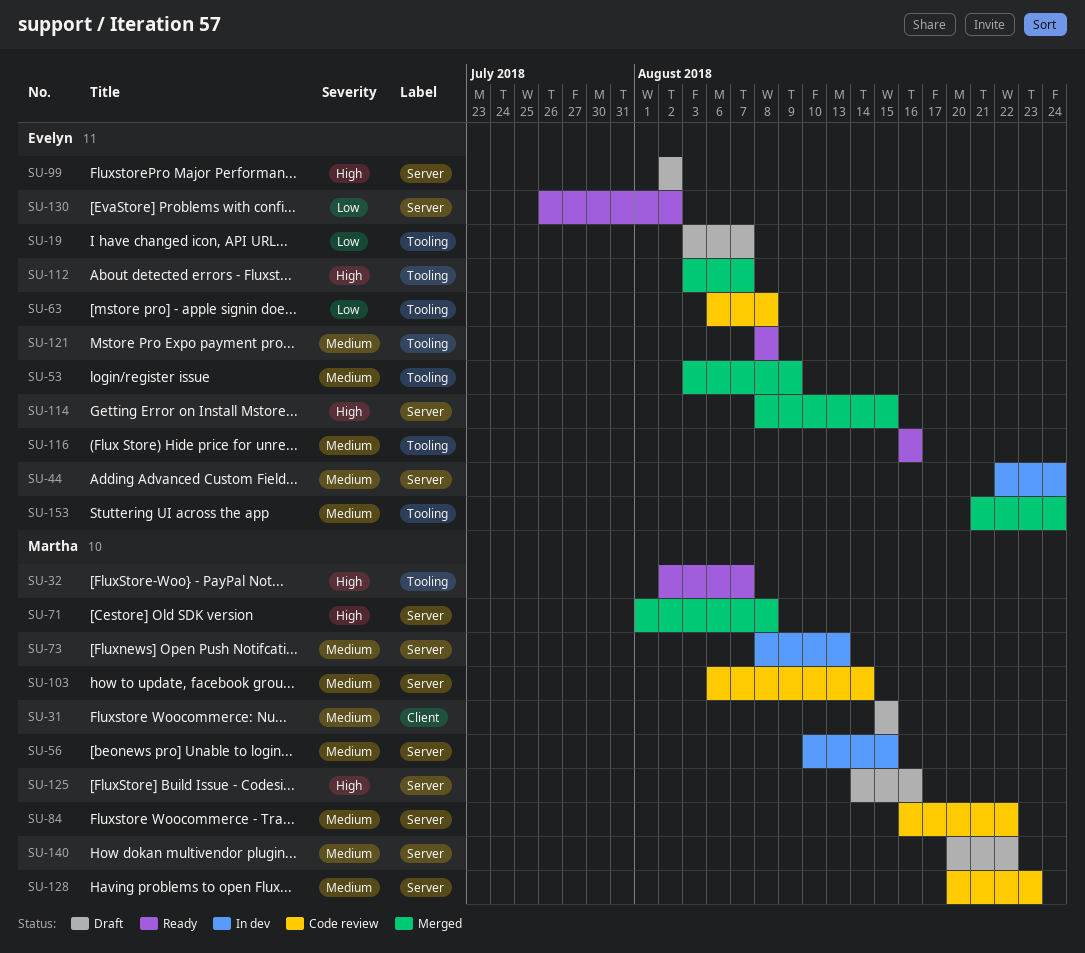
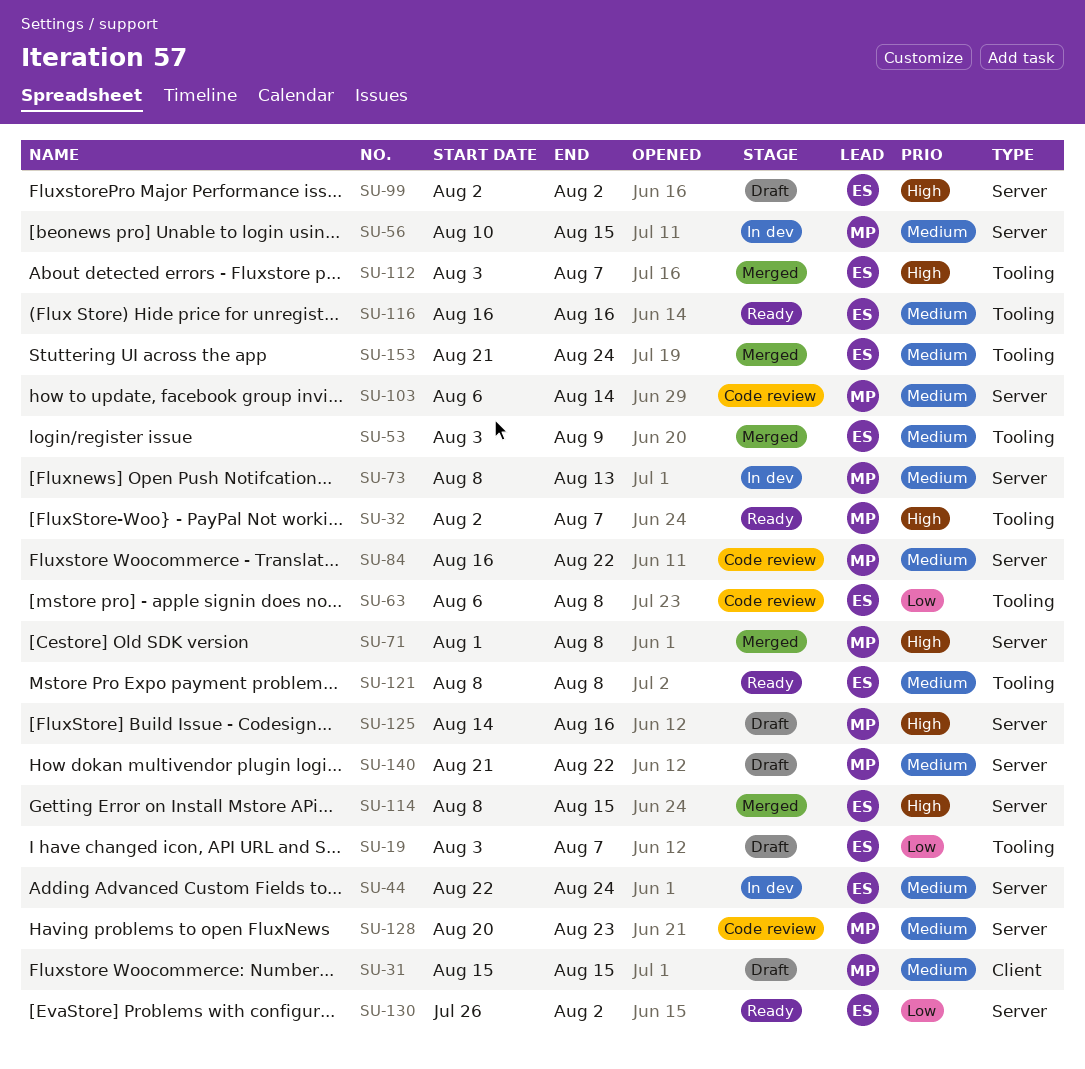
SU-140, start: Aug 20 -> Aug 21

